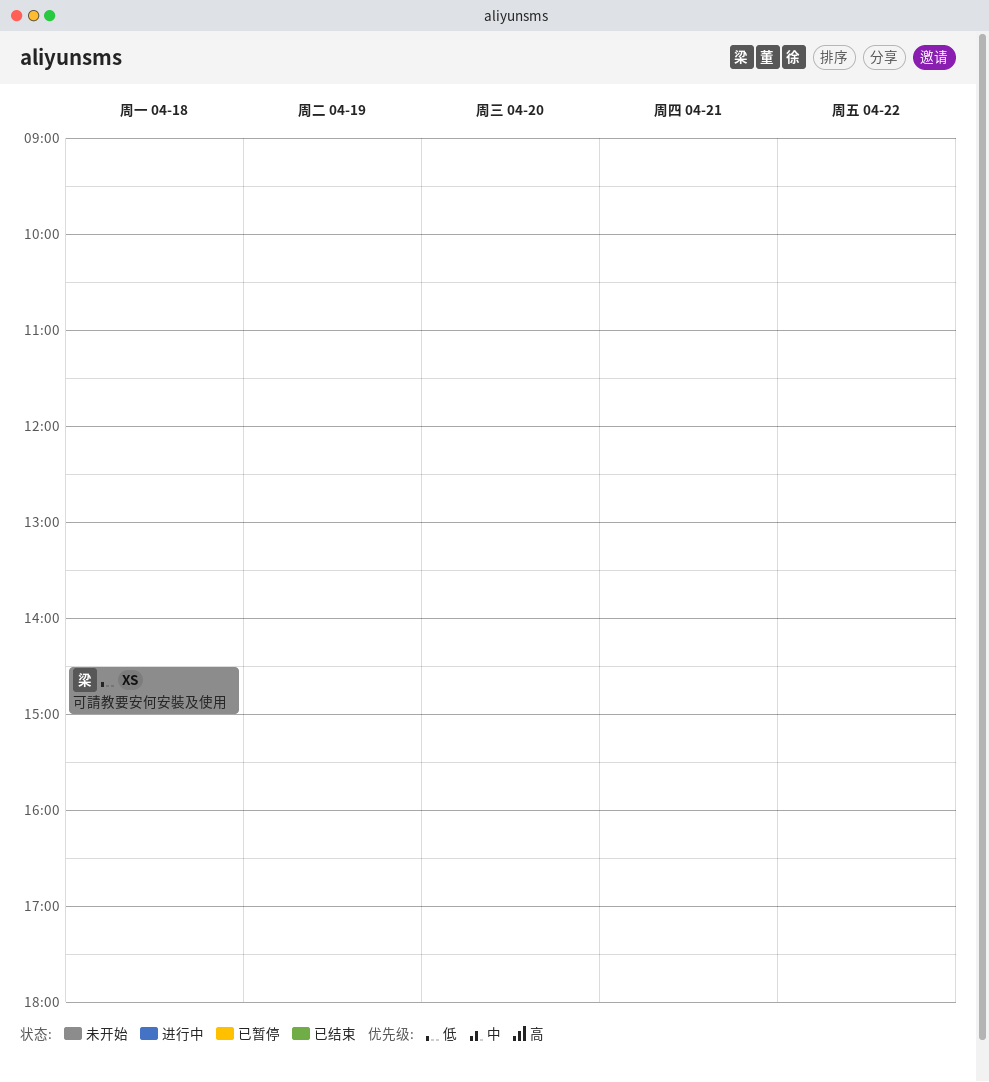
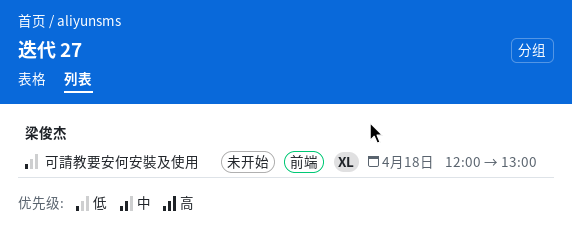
可請教要安何安裝及使用, estimate: XS -> XL
可請教要安何安裝及使用, begins: 14:30 -> 12:00
可請教要安何安裝及使用, ends: 15:00 -> 13:00

